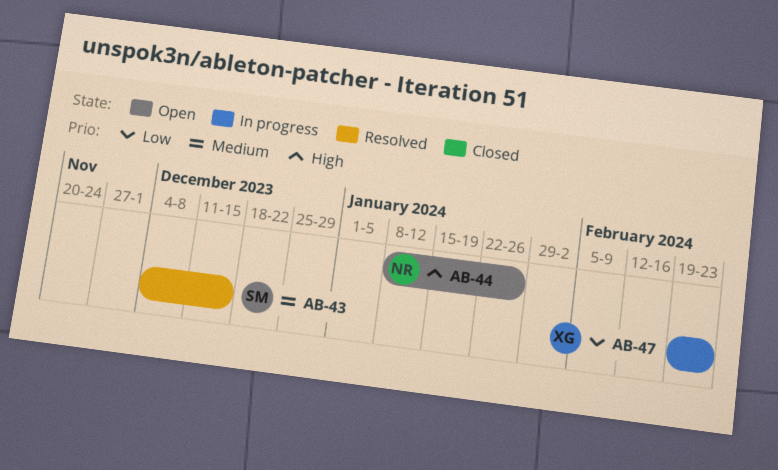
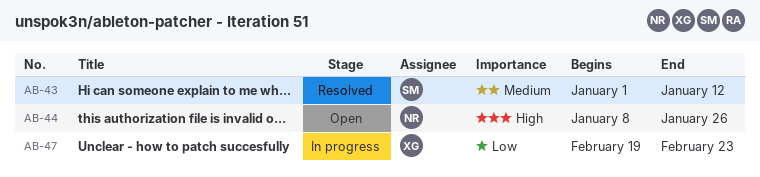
AB-43, start: Dec 4 -> Jan 1
AB-43, due: Dec 15 -> Jan 12

